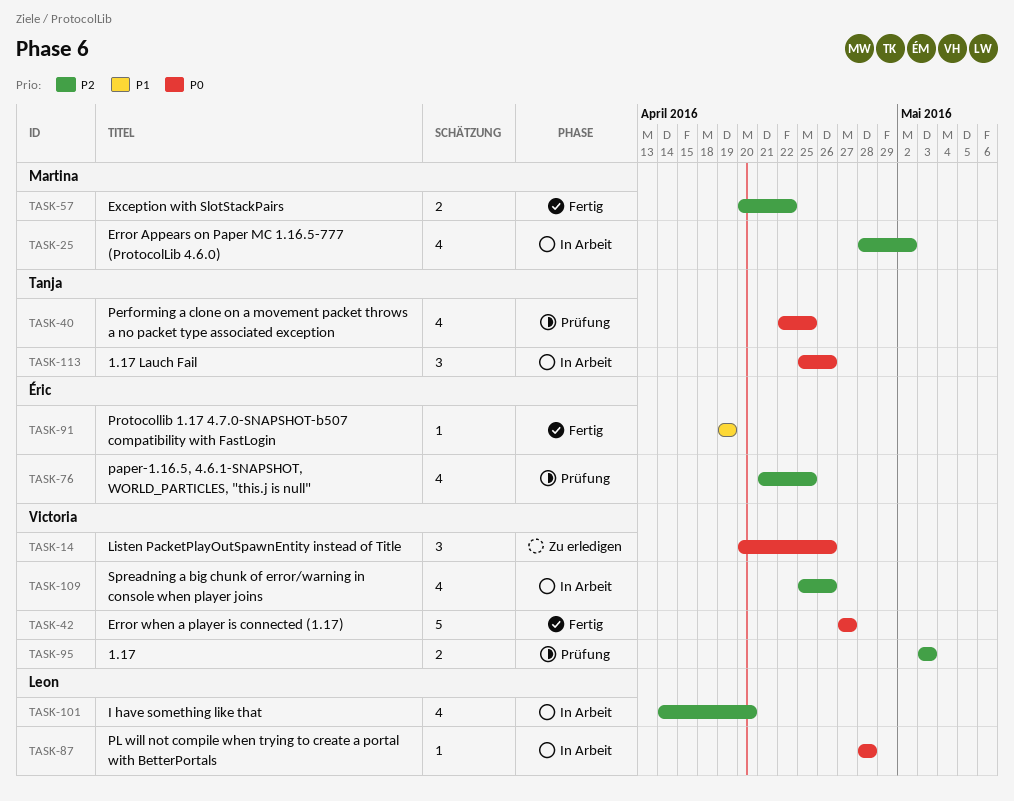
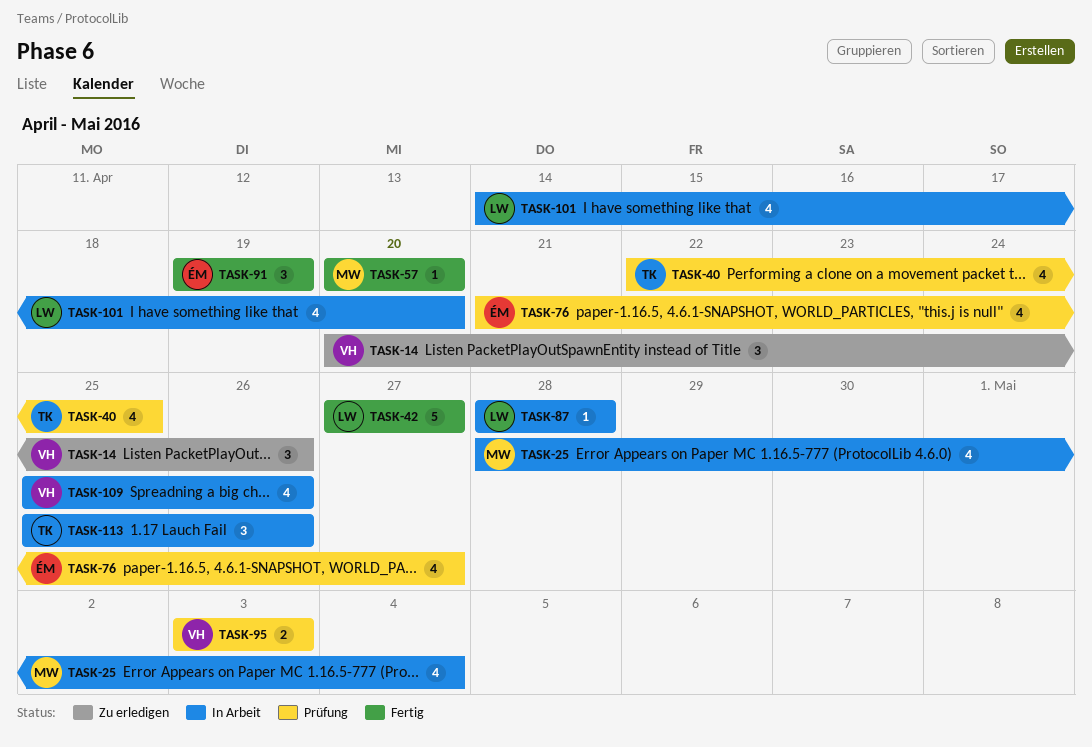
TASK-25, due: May 2 -> May 4
TASK-42, owner: Victoria -> Leon
TASK-57, estimate: 2 -> 1
TASK-57, due: Apr 22 -> Apr 20
TASK-76, due: Apr 25 -> Apr 27
TASK-91, estimate: 1 -> 3

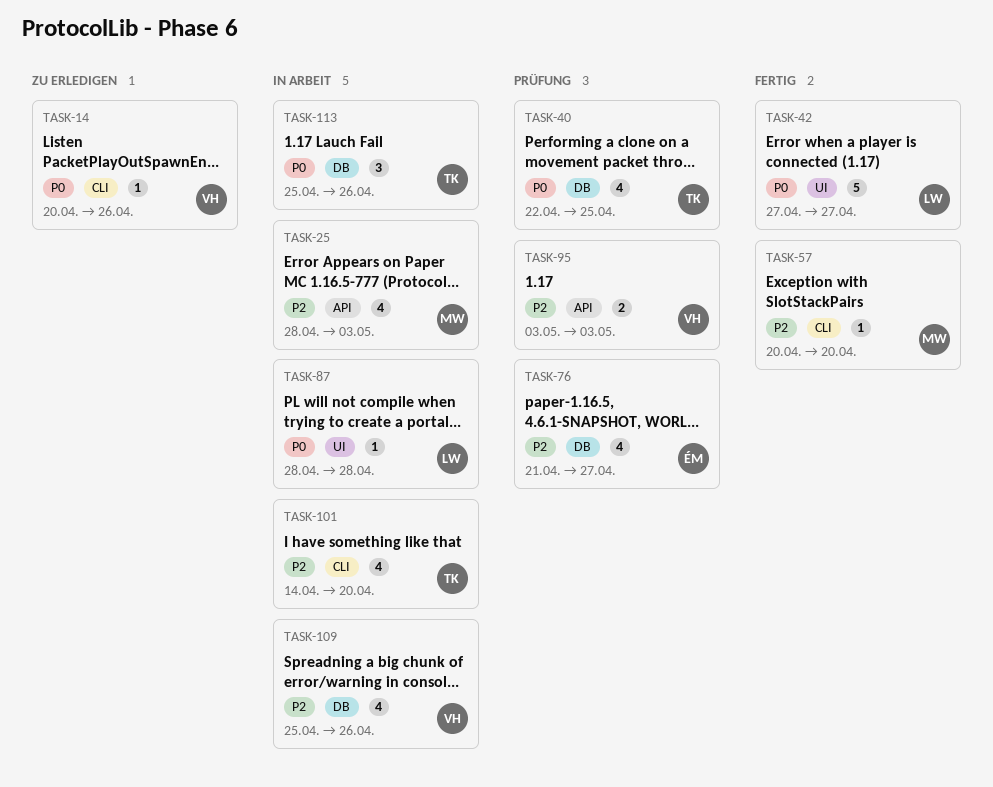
TASK-14, estimate: 3 -> 1
TASK-25, due: May 4 -> May 3
TASK-91: present -> none
TASK-101, owner: LW -> TK

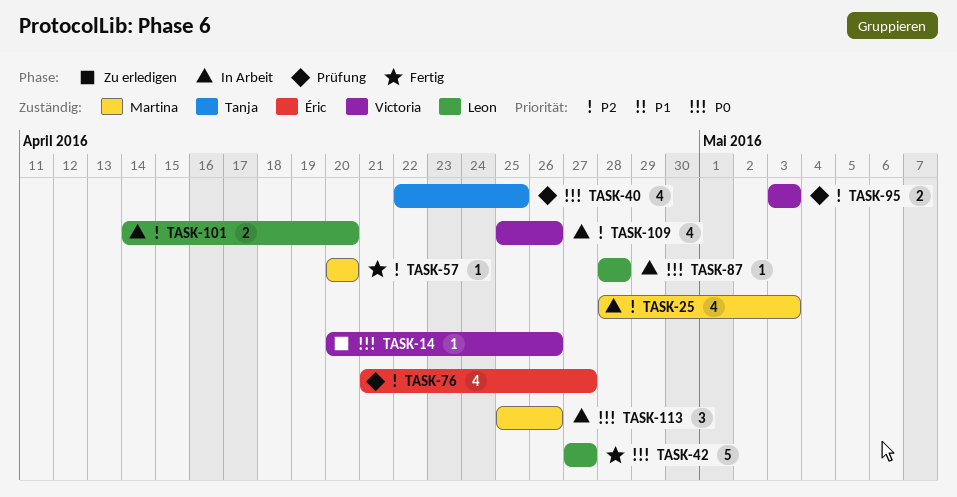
TASK-101, owner: Tanja -> Leon
TASK-101, estimate: 4 -> 2
TASK-113, owner: Tanja -> Martina

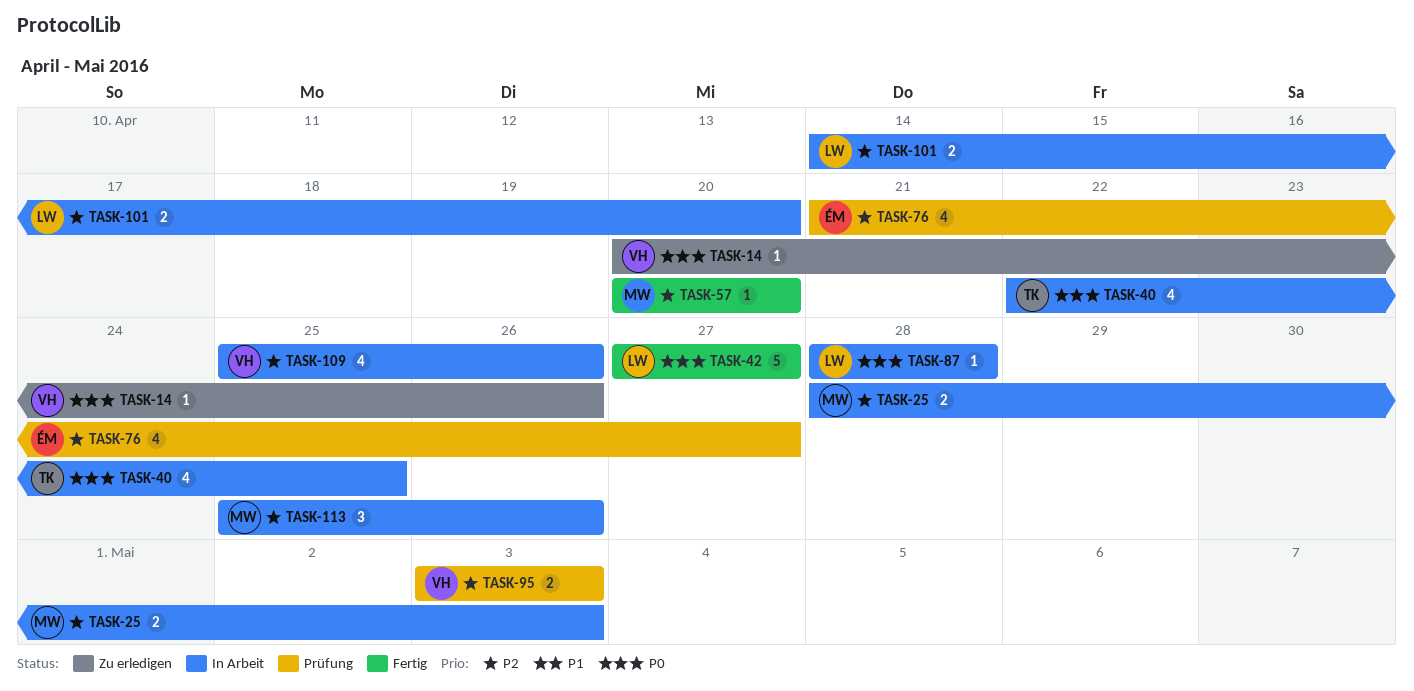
TASK-25, estimate: 4 -> 2
TASK-40, status: Prüfung -> In Arbeit
TASK-113, priority: P0 -> P2

